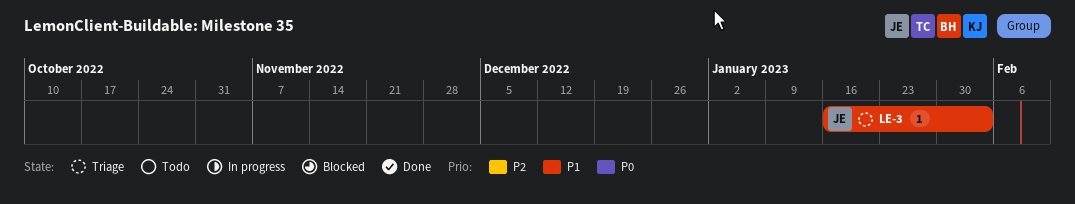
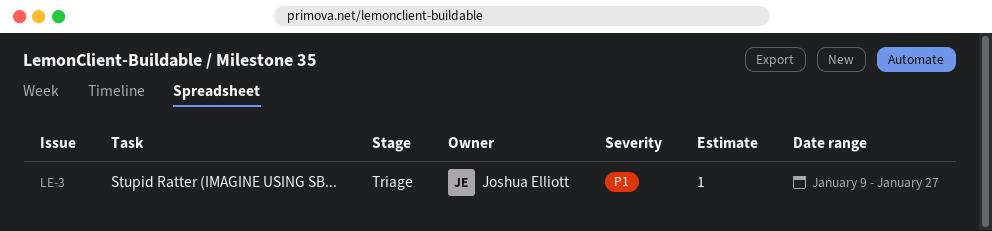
LE-3, start: Jan 16 -> Jan 9
LE-3, due: Feb 3 -> Jan 27

